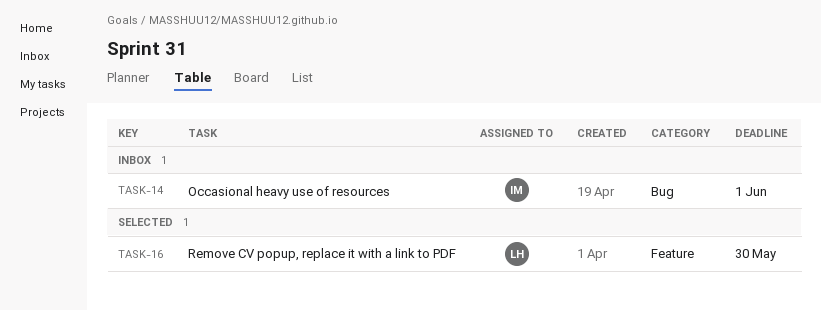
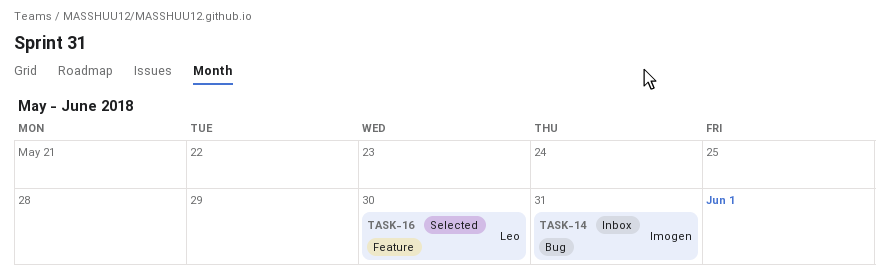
TASK-14, due: Jun 1 -> May 31

